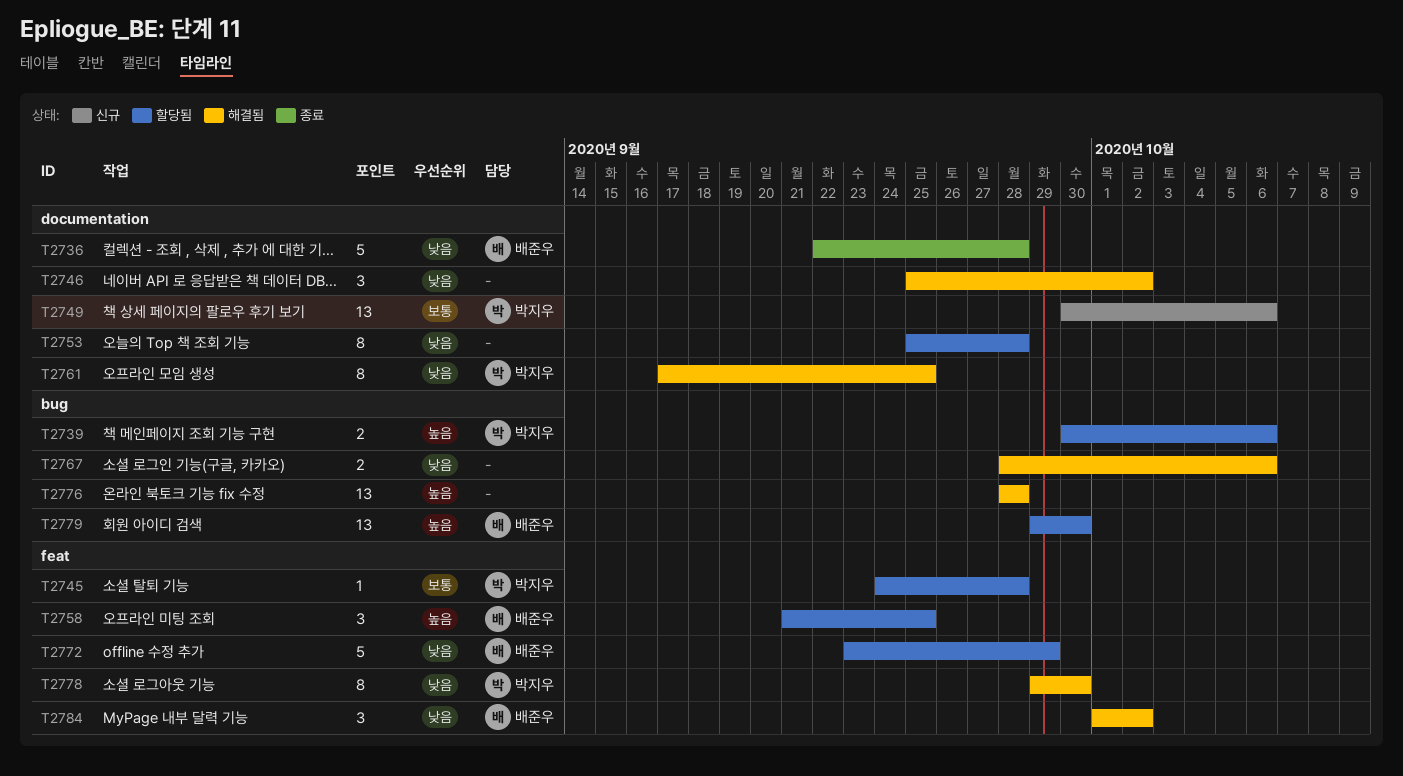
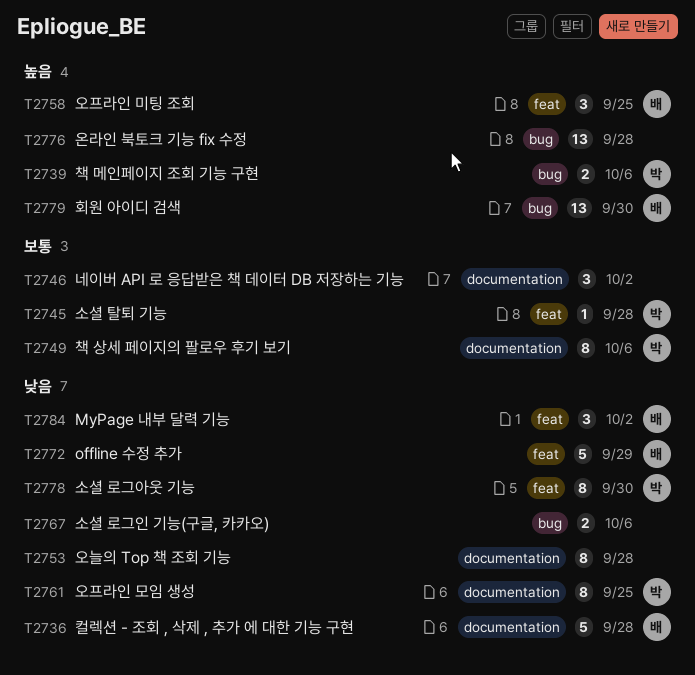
T2746, priority: 낮음 -> 보통
T2749, estimate: 13 -> 8

